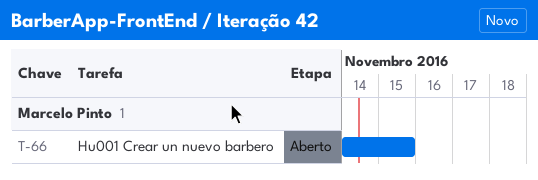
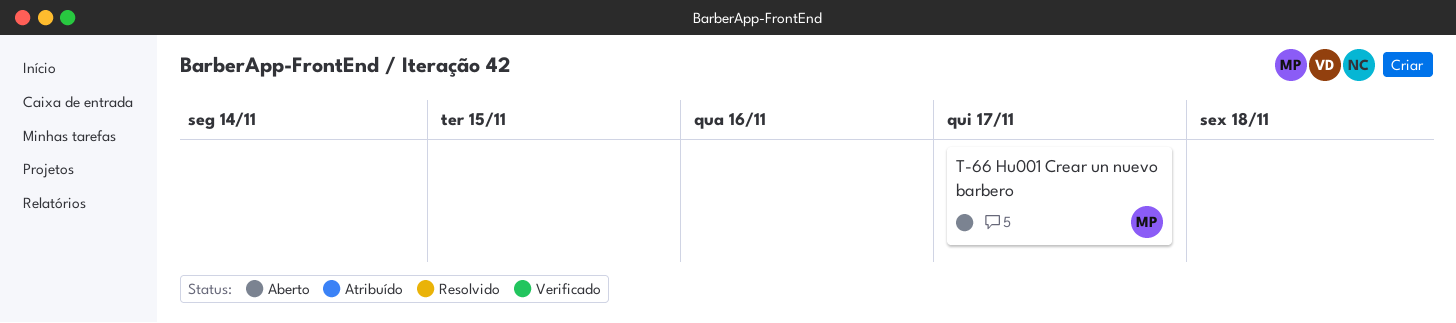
T-66, due: Nov 15 -> Nov 17

